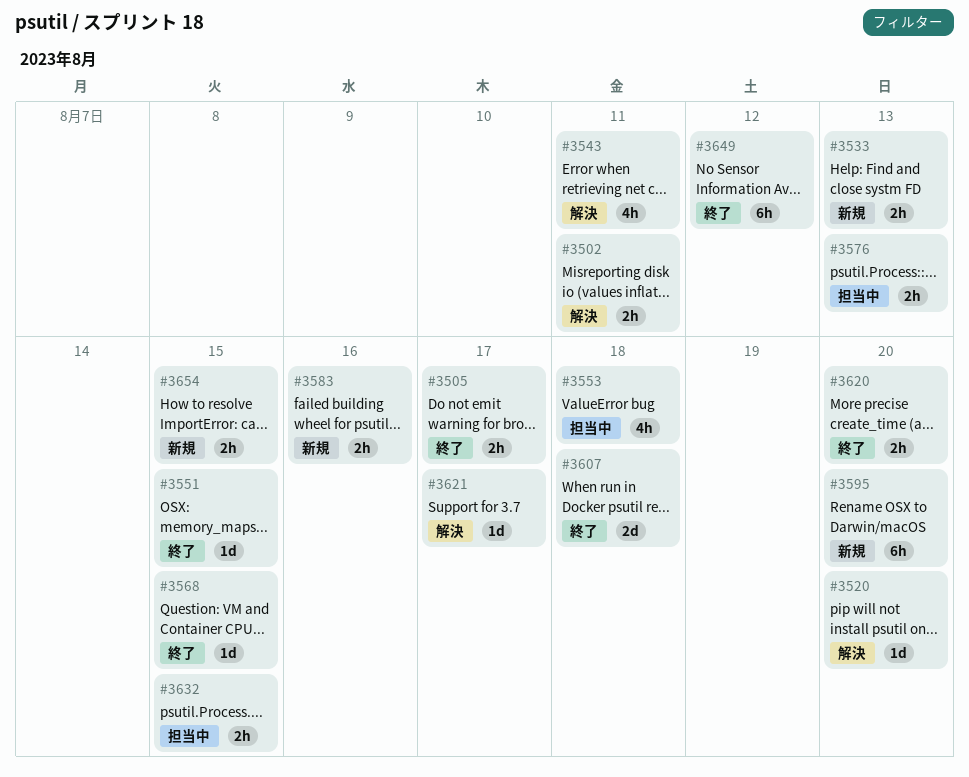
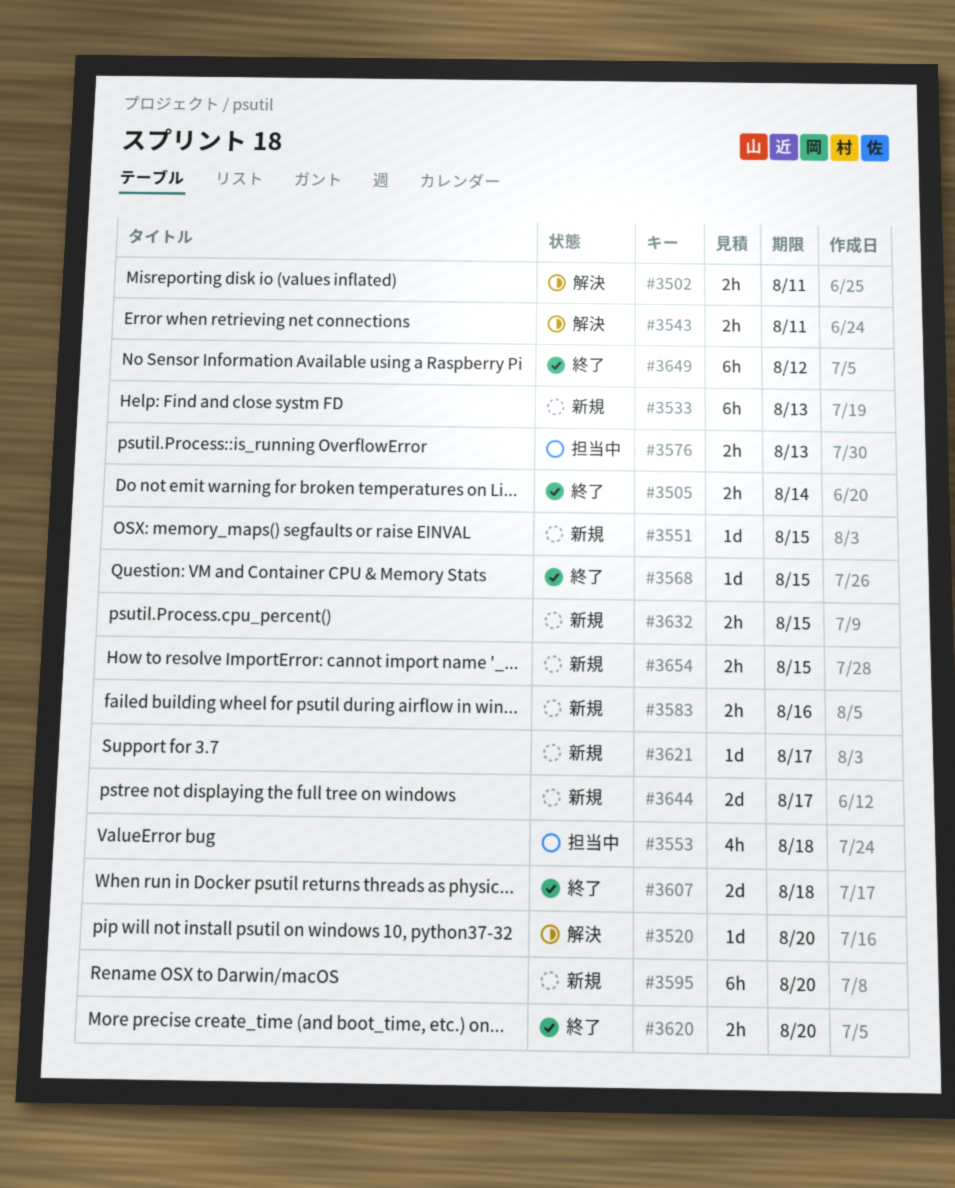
#3505, due: Aug 17 -> Aug 14
#3533, estimate: 2h -> 6h
#3543, estimate: 4h -> 2h
#3551, status: 終了 -> 新規
#3621, status: 解決 -> 新規
#3632, status: 担当中 -> 新規
#3644: none -> present

